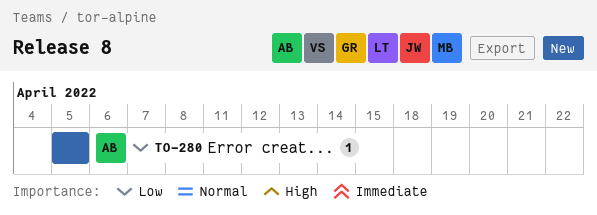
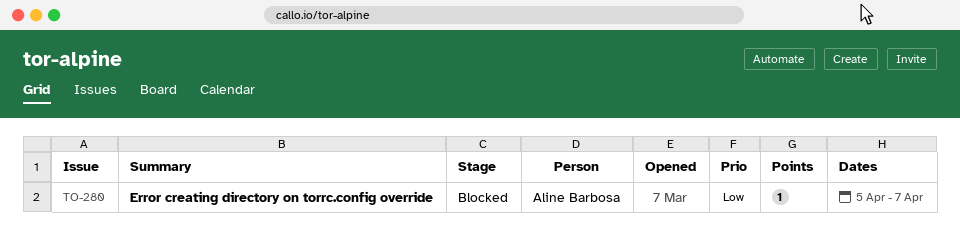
TO-280, due: Apr 5 -> Apr 7

